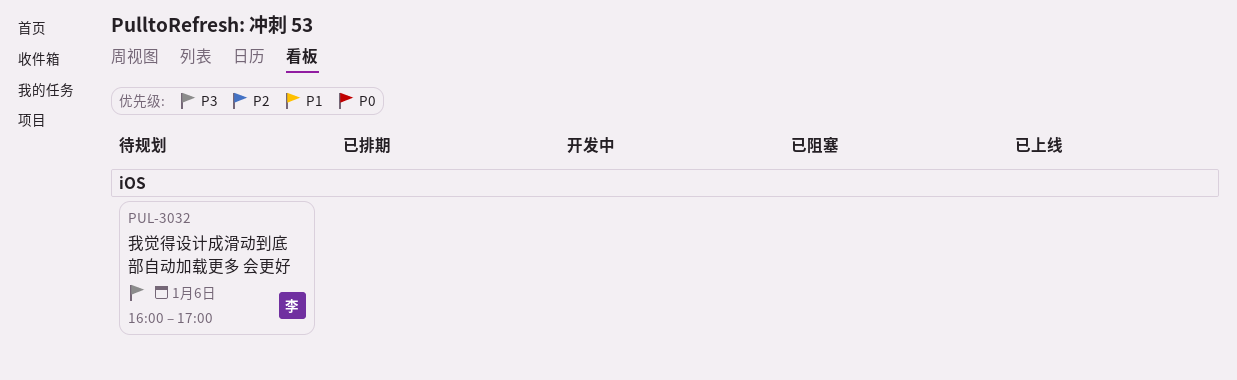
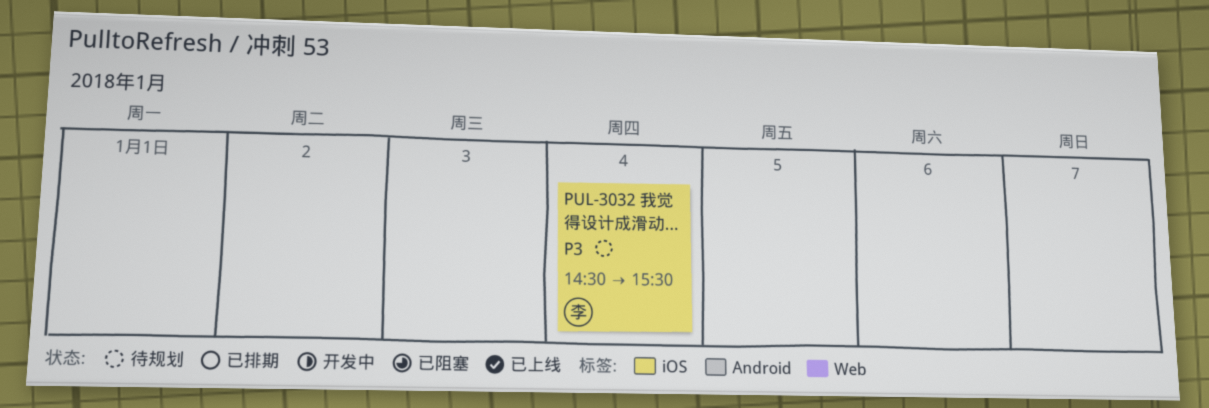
PUL-3032, day: Jan 6 -> Jan 4
PUL-3032, begins: 16:00 -> 14:30
PUL-3032, ends: 17:00 -> 15:30

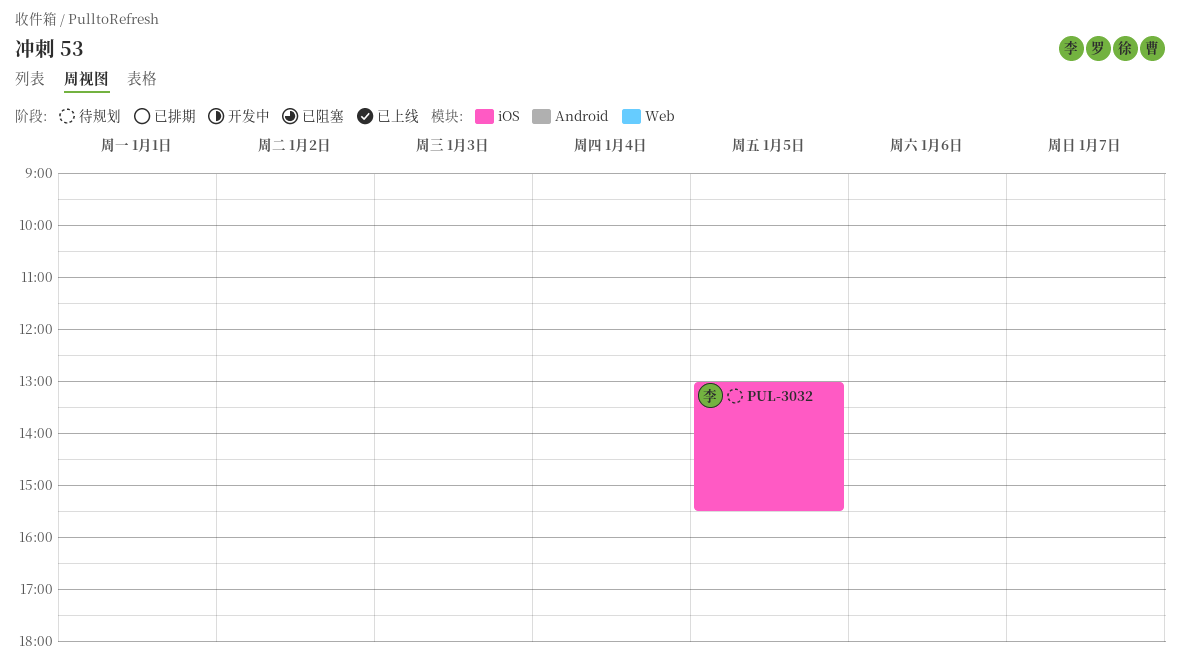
PUL-3032, day: Jan 4 -> Jan 5
PUL-3032, begins: 14:30 -> 13:00

